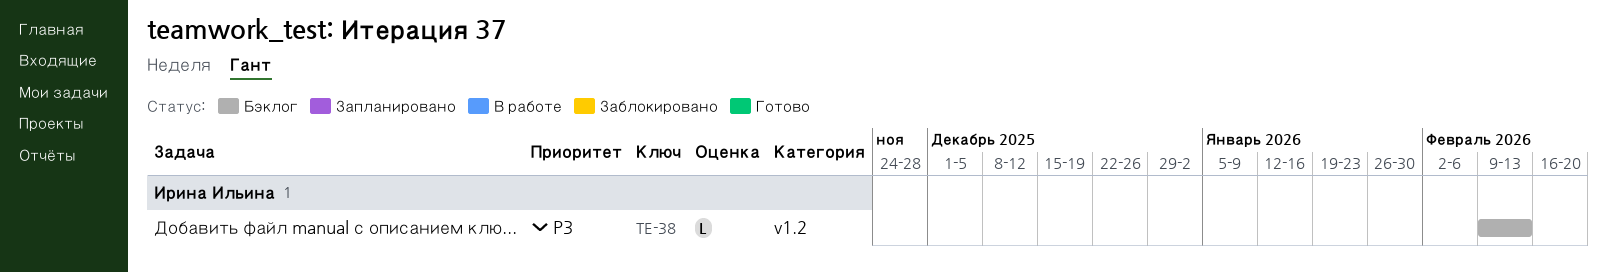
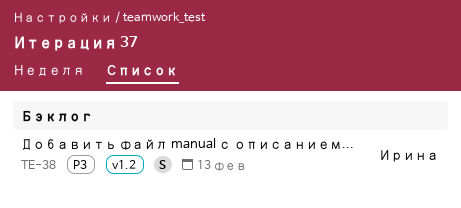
TE-38, estimate: L -> S

